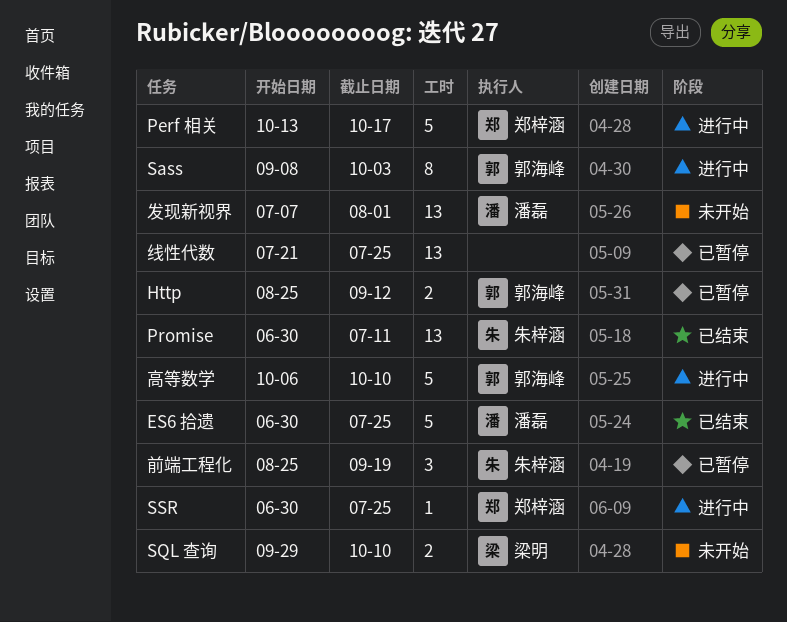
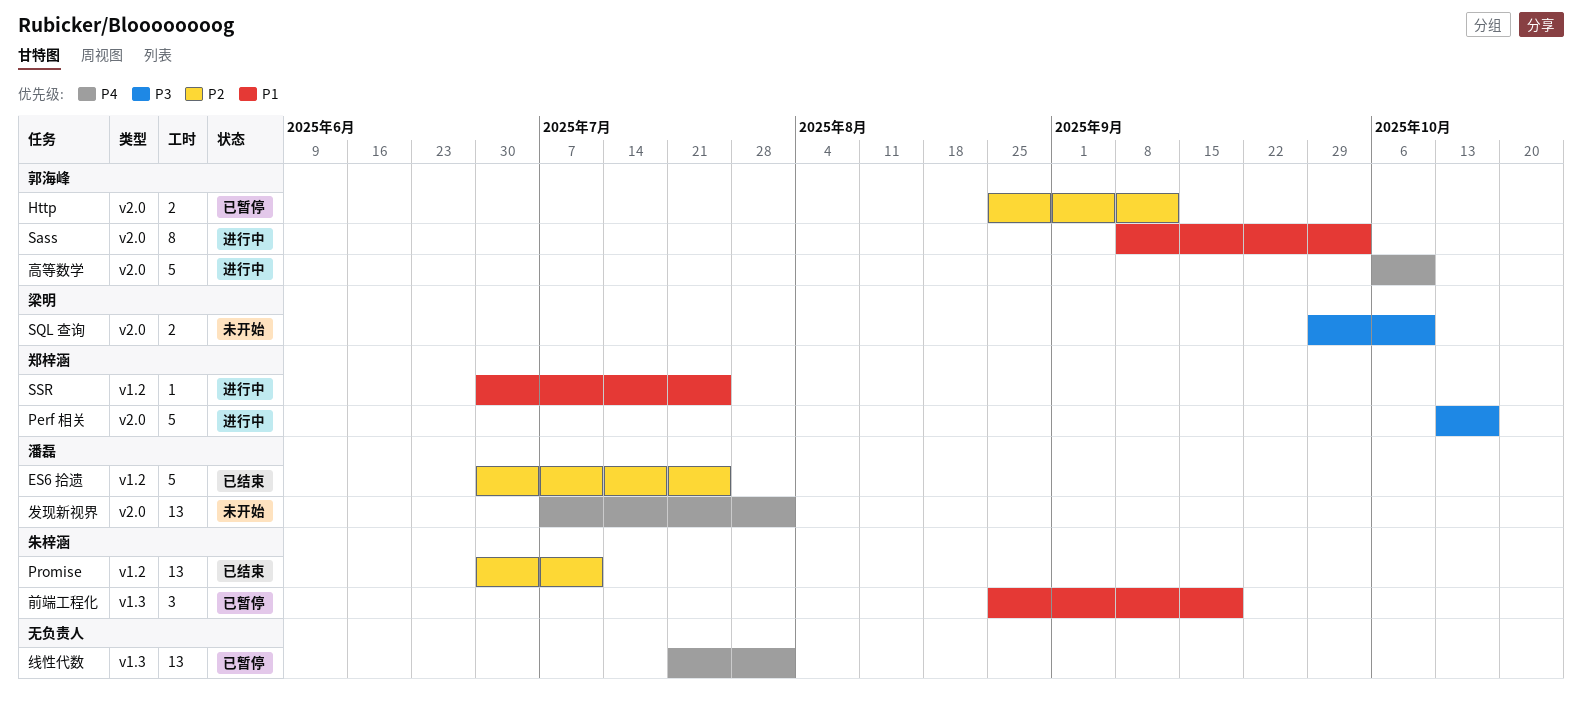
线性代数, due: Jul 25 -> Aug 1

